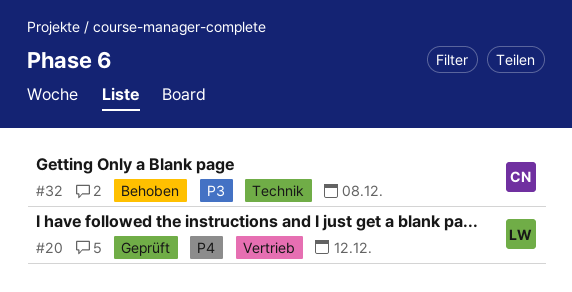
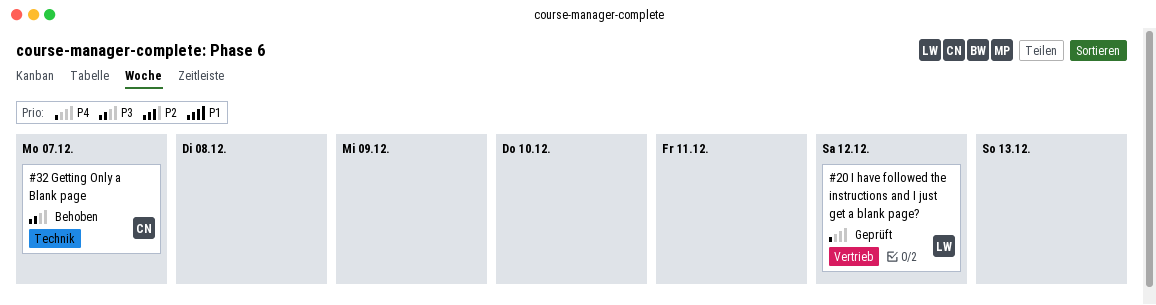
#32, due: Dec 8 -> Dec 7

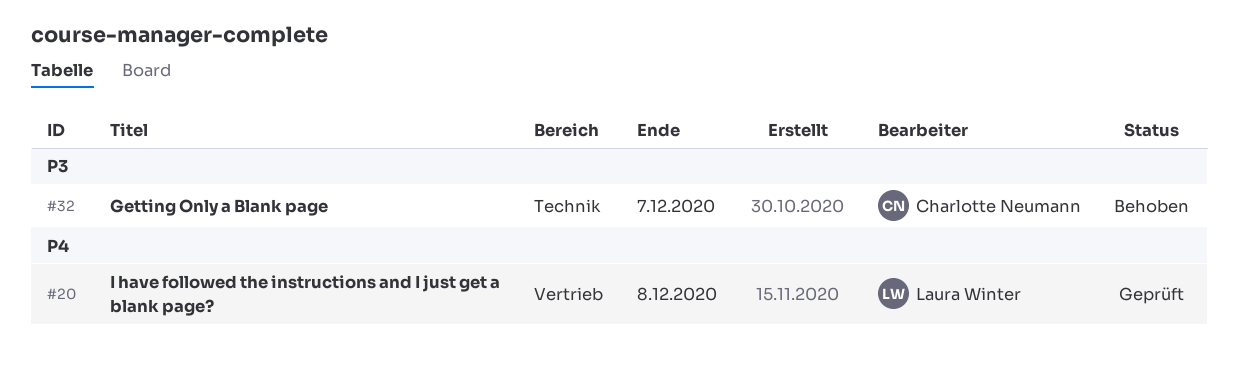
#20, due: Dec 12 -> Dec 8

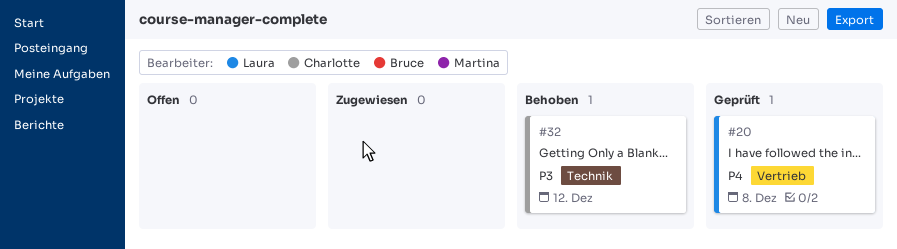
#32, due: Dec 7 -> Dec 12

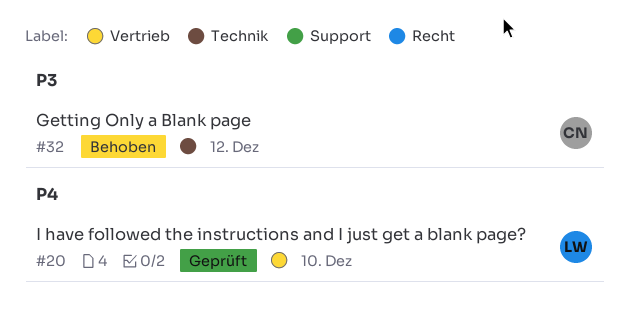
#20, due: Dec 8 -> Dec 10

